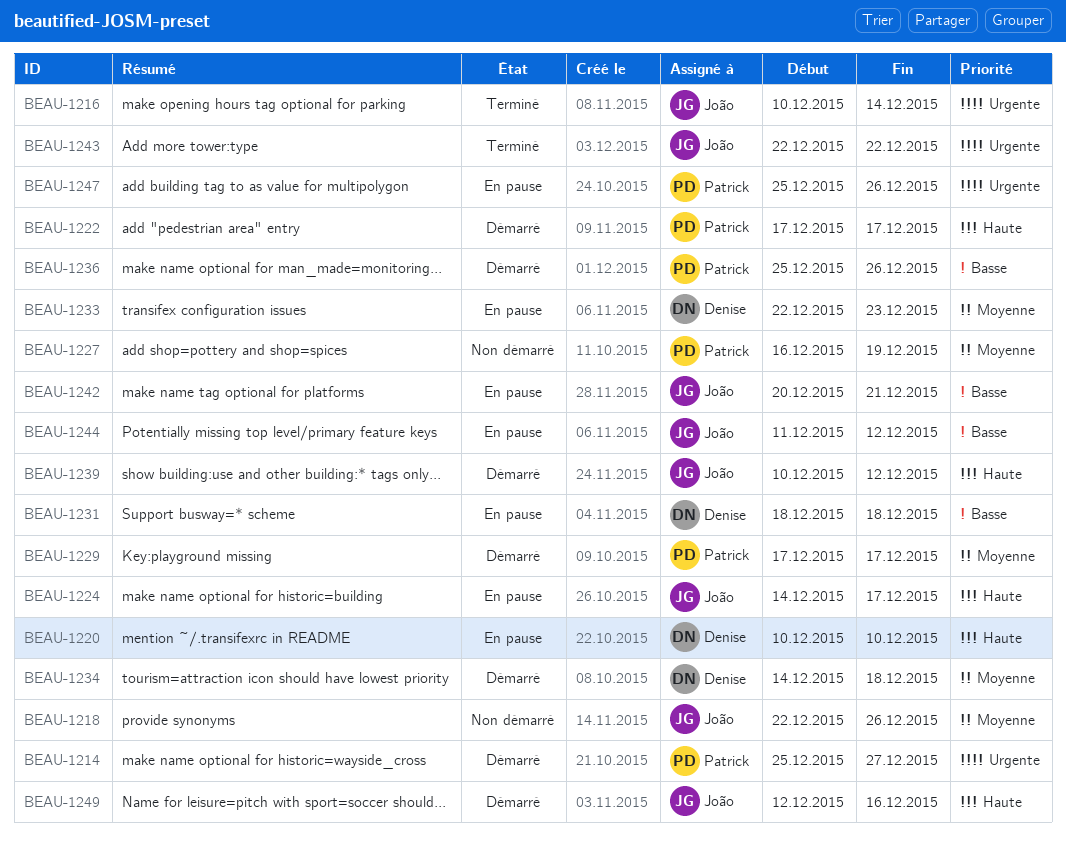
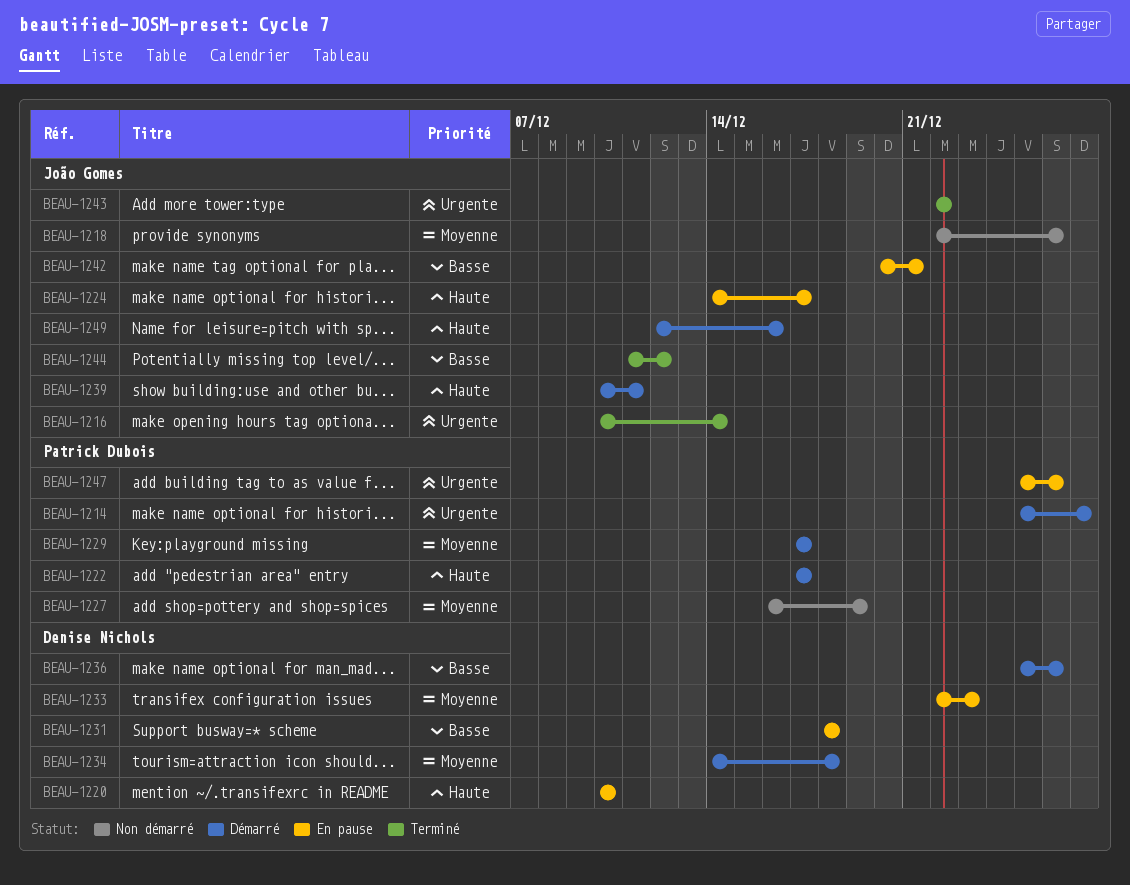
BEAU-1236, owner: Patrick Dubois -> Denise Nichols
BEAU-1239, due: Dec 12 -> Dec 11
BEAU-1244, status: En pause -> Terminé

